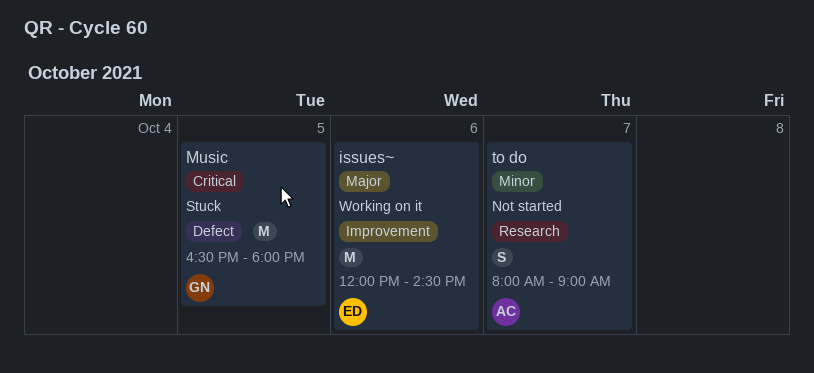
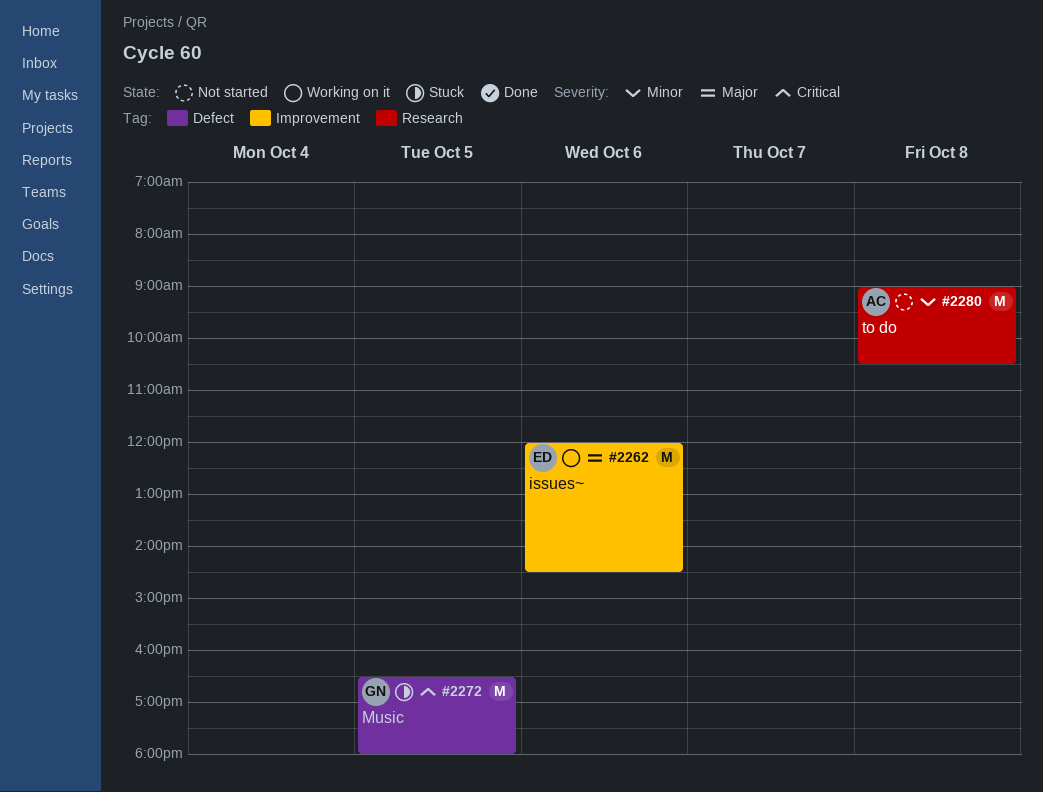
to do, estimate: S -> M
to do, day: Oct 7 -> Oct 8
to do, begins: 08:00 -> 09:00
to do, ends: 09:00 -> 10:30

